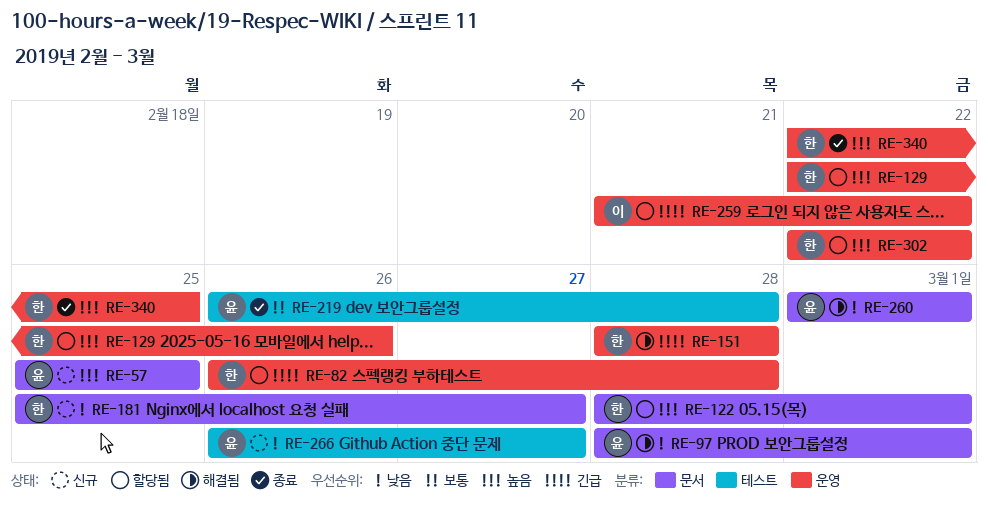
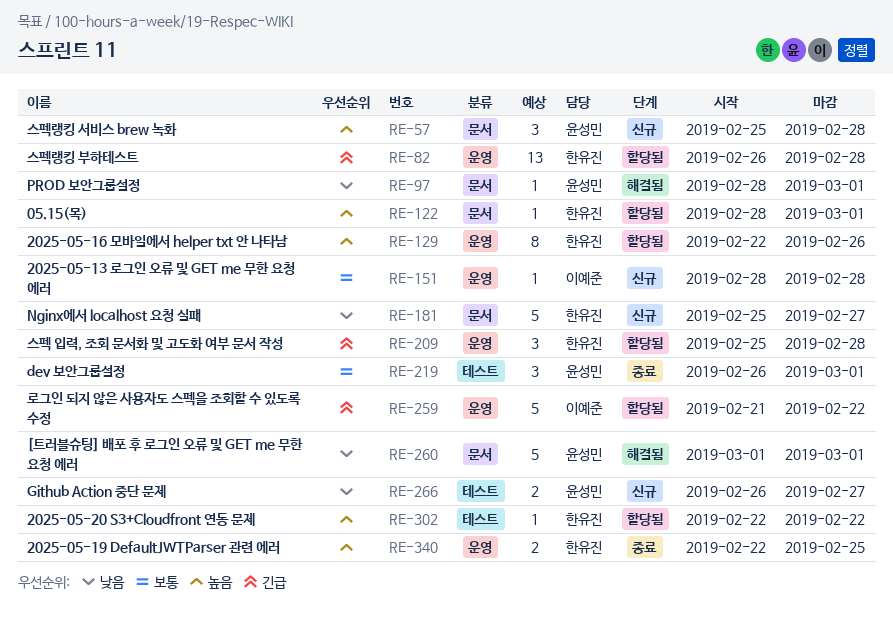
RE-57, due: Feb 25 -> Feb 28
RE-151, status: 해결됨 -> 신규
RE-151, owner: 한유진 -> 이예준
RE-151, priority: 긴급 -> 보통
RE-209: none -> present
RE-219, due: Feb 28 -> Mar 1
RE-302, label: 운영 -> 테스트

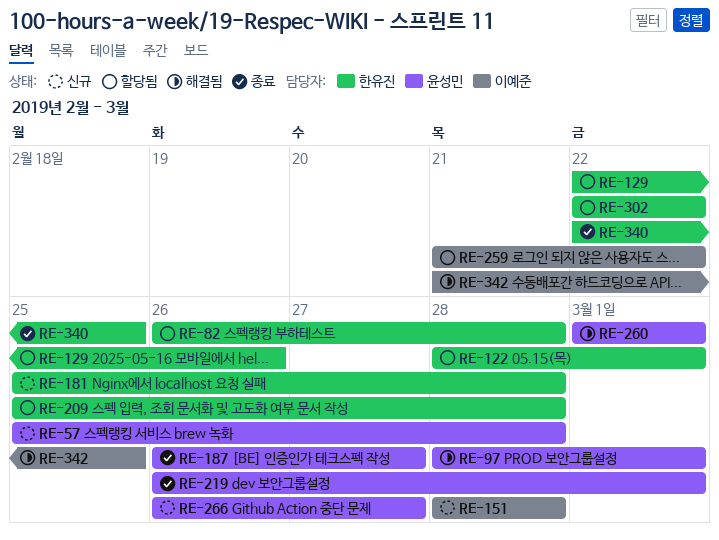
RE-181, due: Feb 27 -> Feb 28
RE-187: none -> present
RE-342: none -> present

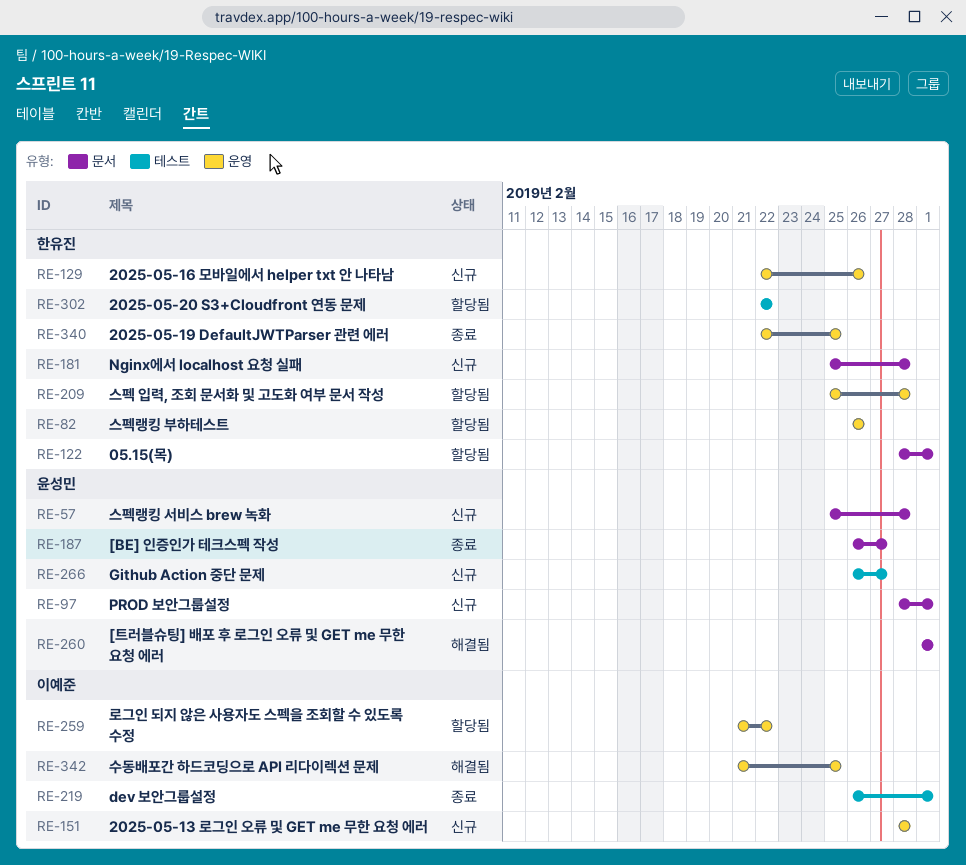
RE-82, due: Feb 28 -> Feb 26
RE-97, status: 해결됨 -> 신규
RE-129, status: 할당됨 -> 신규
RE-219, owner: 윤성민 -> 이예준

